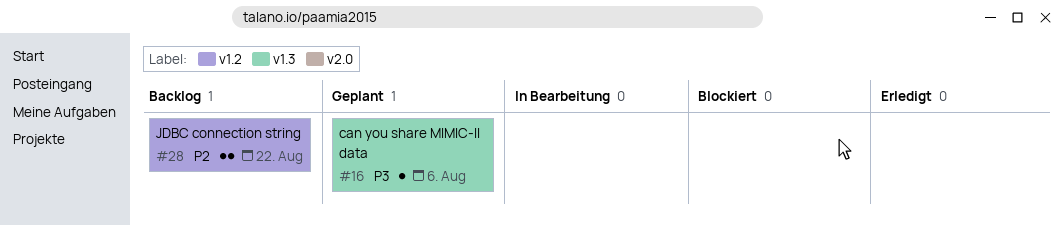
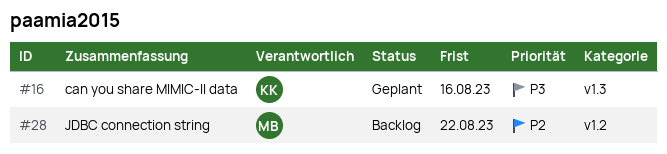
#16, due: Aug 6 -> Aug 16

